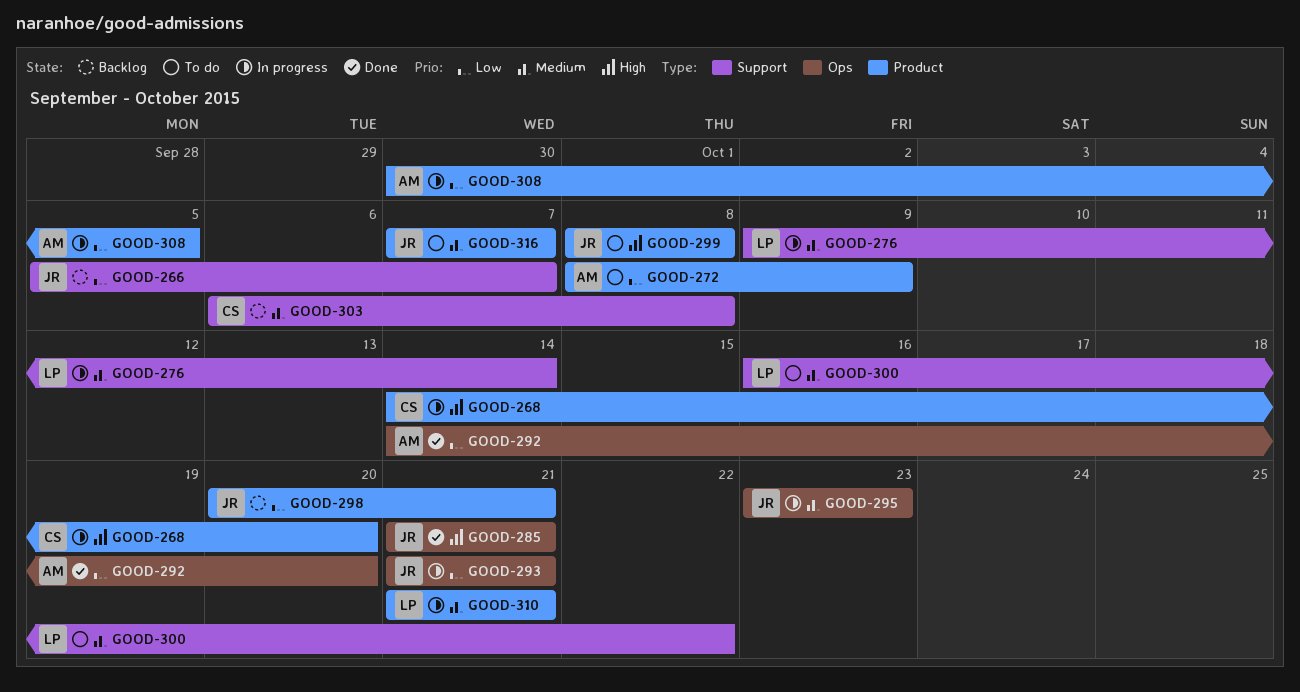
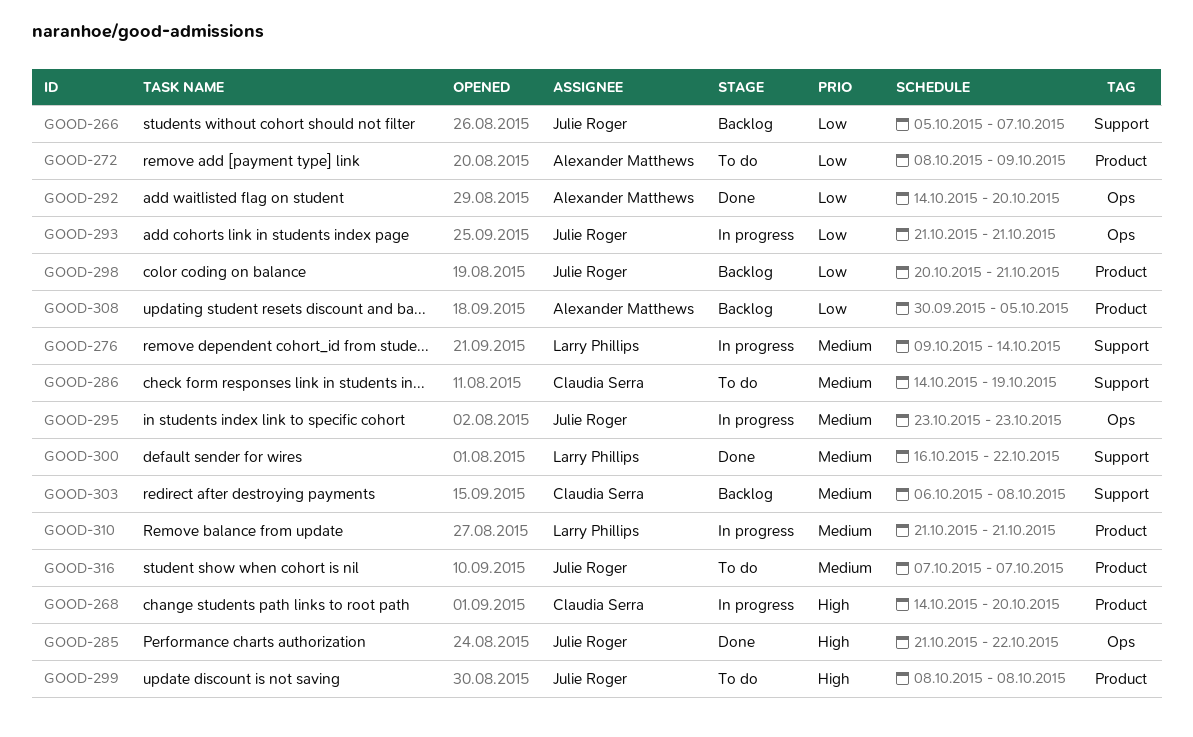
GOOD-285, due: Oct 21 -> Oct 22
GOOD-286: none -> present
GOOD-300, status: To do -> Done
GOOD-308, status: In progress -> Backlog

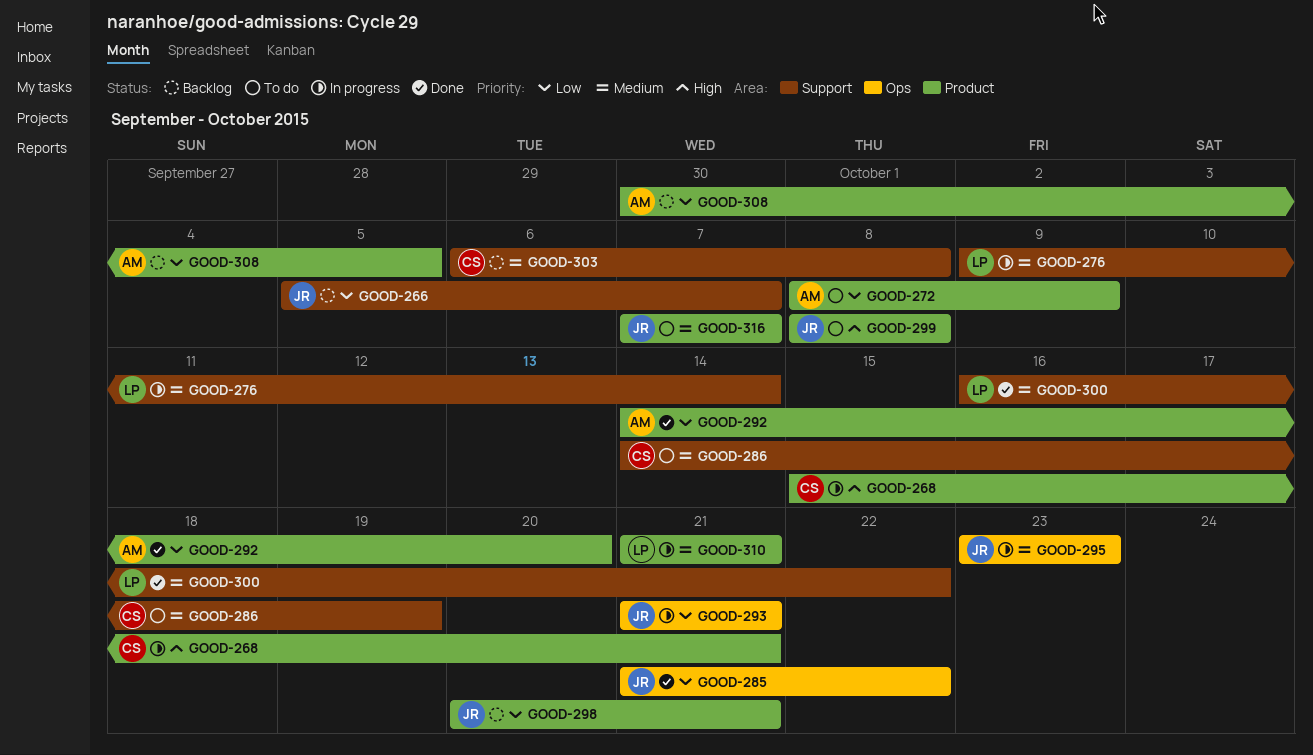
GOOD-268, start: Oct 14 -> Oct 15
GOOD-268, due: Oct 20 -> Oct 21
GOOD-285, priority: High -> Low
GOOD-292, label: Ops -> Product

